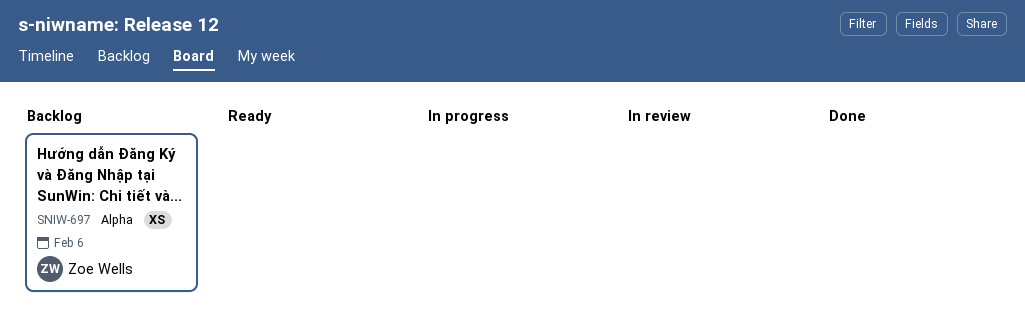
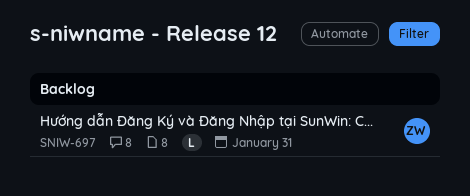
SNIW-697, estimate: XS -> L
SNIW-697, due: Feb 6 -> Jan 31

